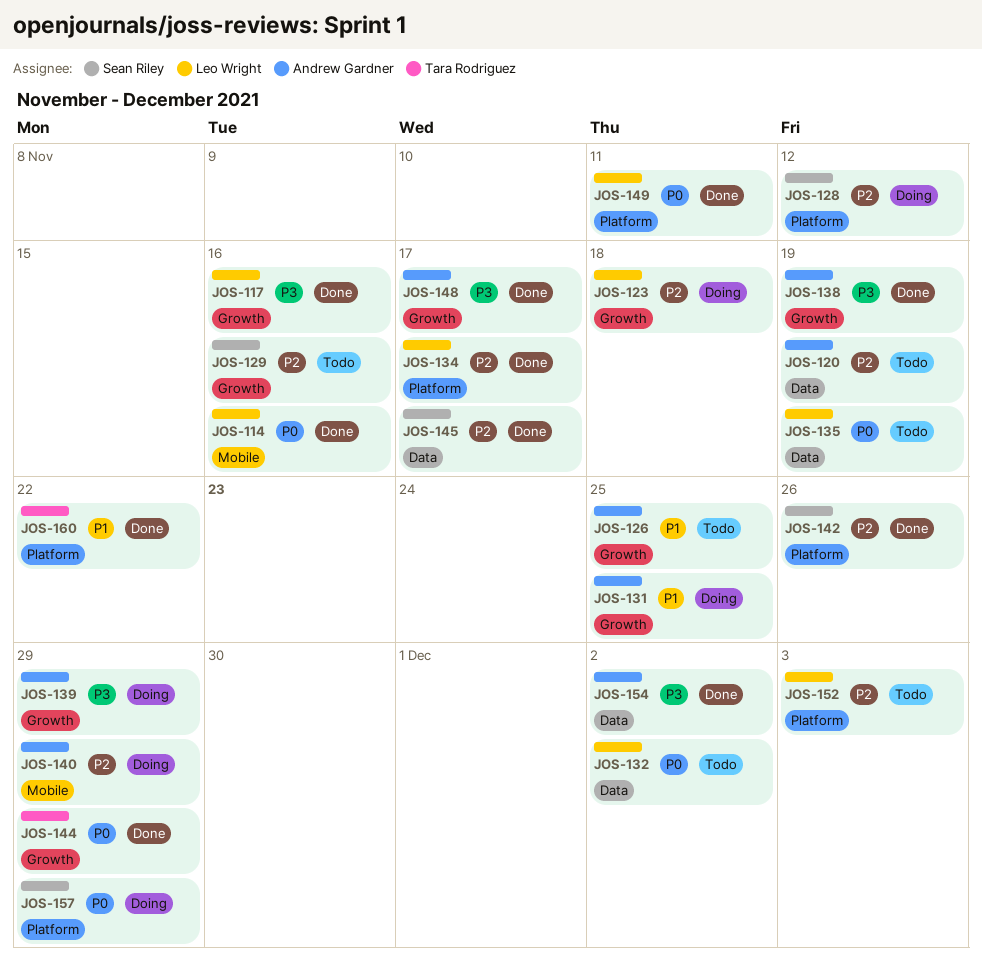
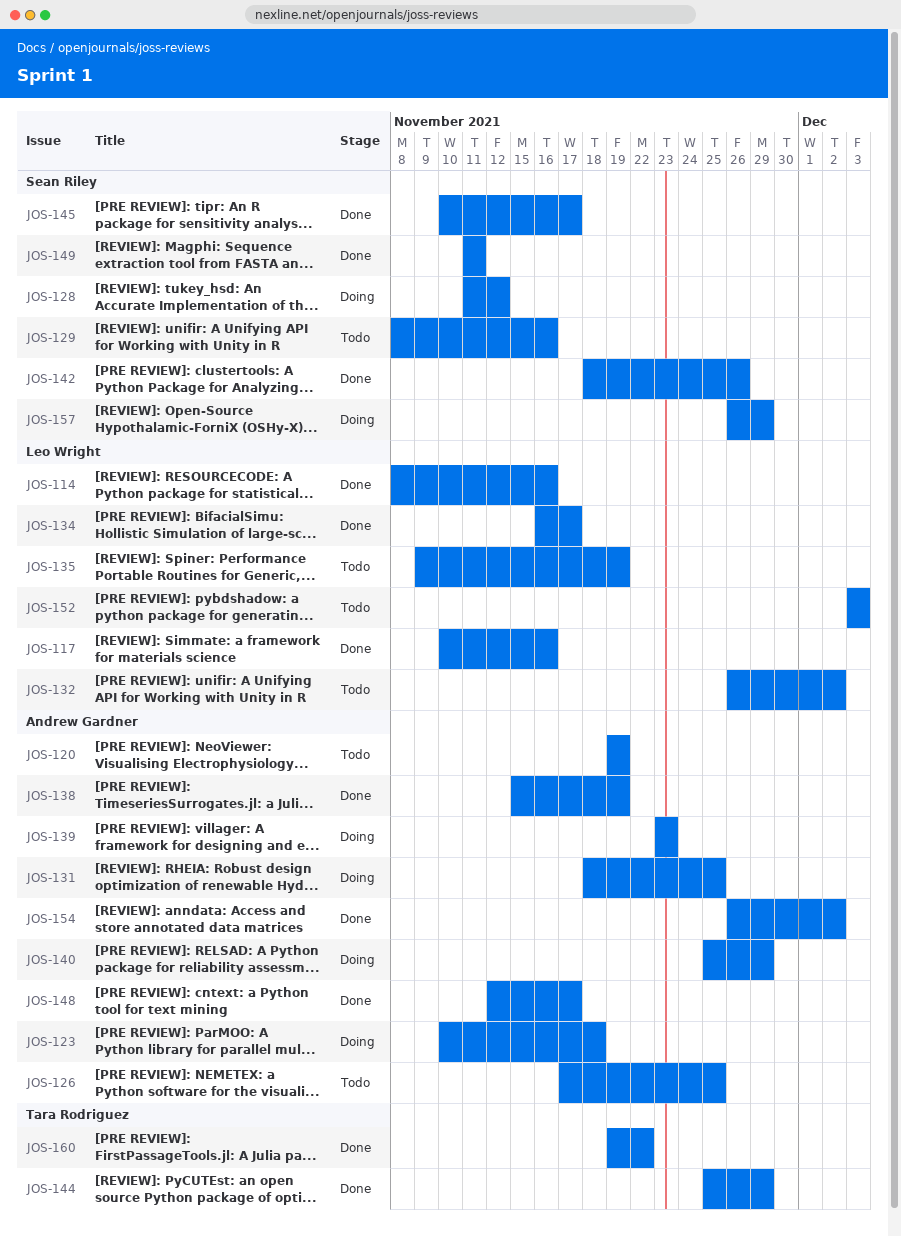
JOS-123, owner: Leo Wright -> Andrew Gardner
JOS-139, due: Nov 29 -> Nov 23
JOS-149, owner: Leo Wright -> Sean Riley

